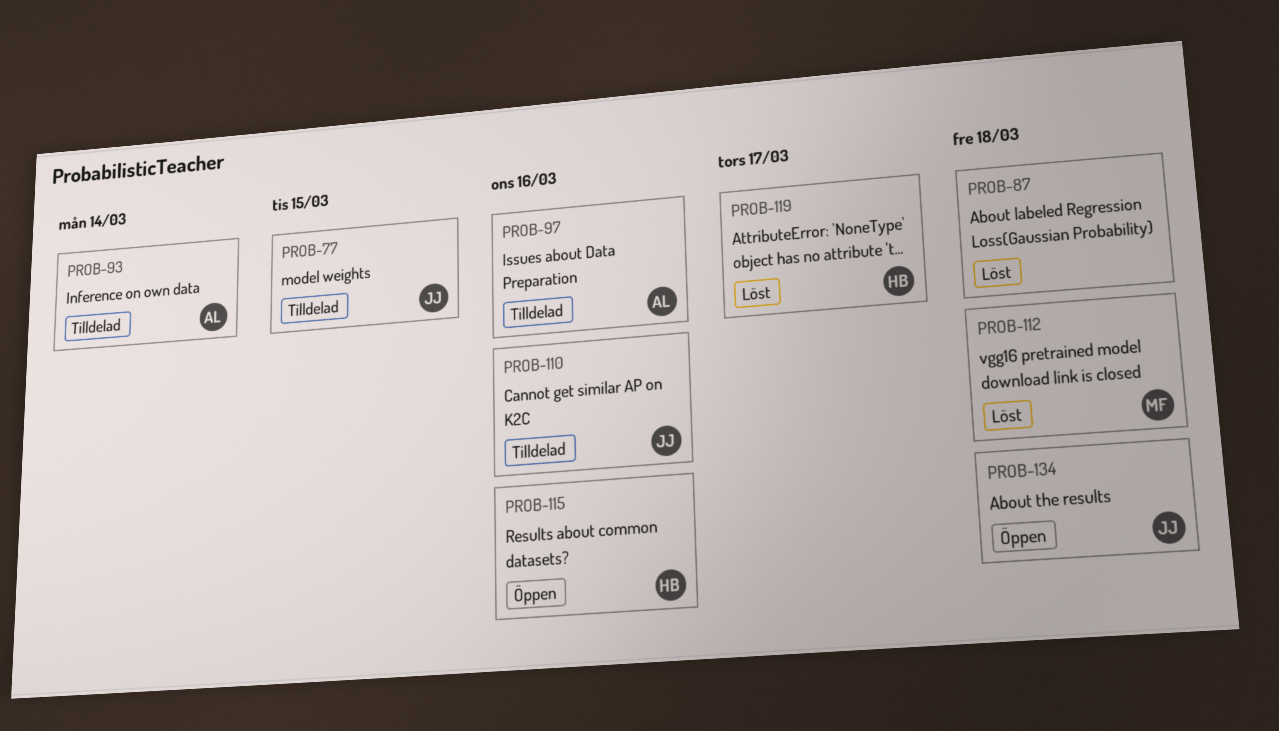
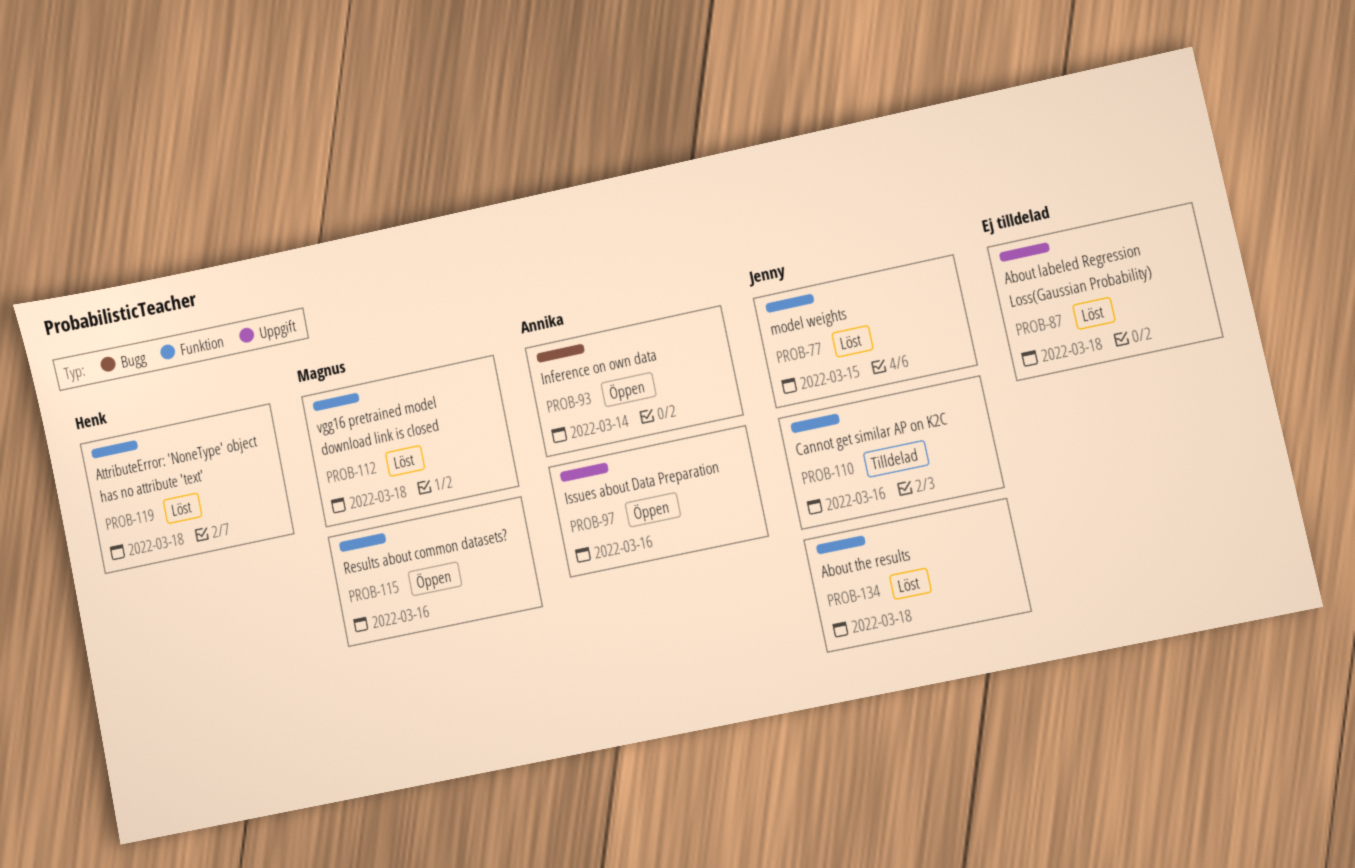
PROB-77, status: Tilldelad -> Löst
PROB-93, status: Tilldelad -> Öppen
PROB-97, status: Tilldelad -> Öppen
PROB-115, owner: Henk -> Magnus
PROB-119, due: Mar 17 -> Mar 18
PROB-134, status: Öppen -> Löst

